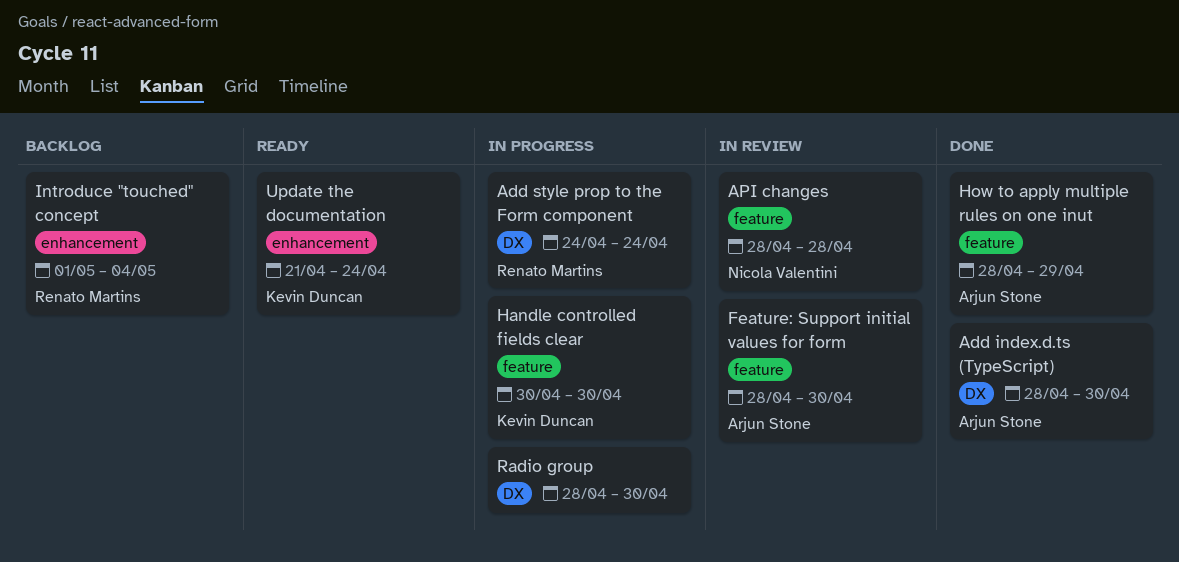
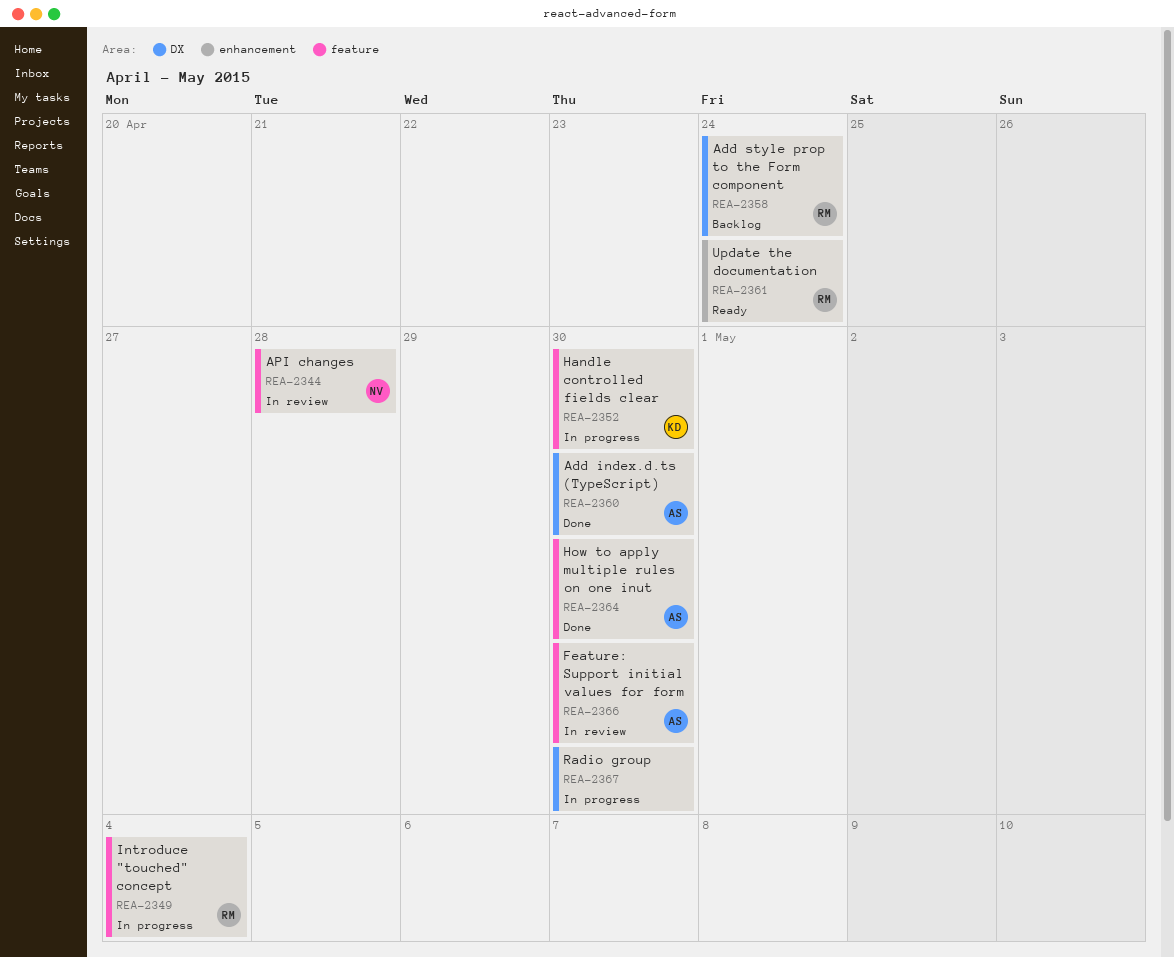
Add style prop to the Form component, status: In progress -> Backlog
How to apply multiple rules on one inut, due: Apr 29 -> Apr 30
Introduce "touched" concept, status: Backlog -> In progress
Introduce "touched" concept, label: enhancement -> feature
Update the documentation, owner: Kevin Duncan -> Renato Martins

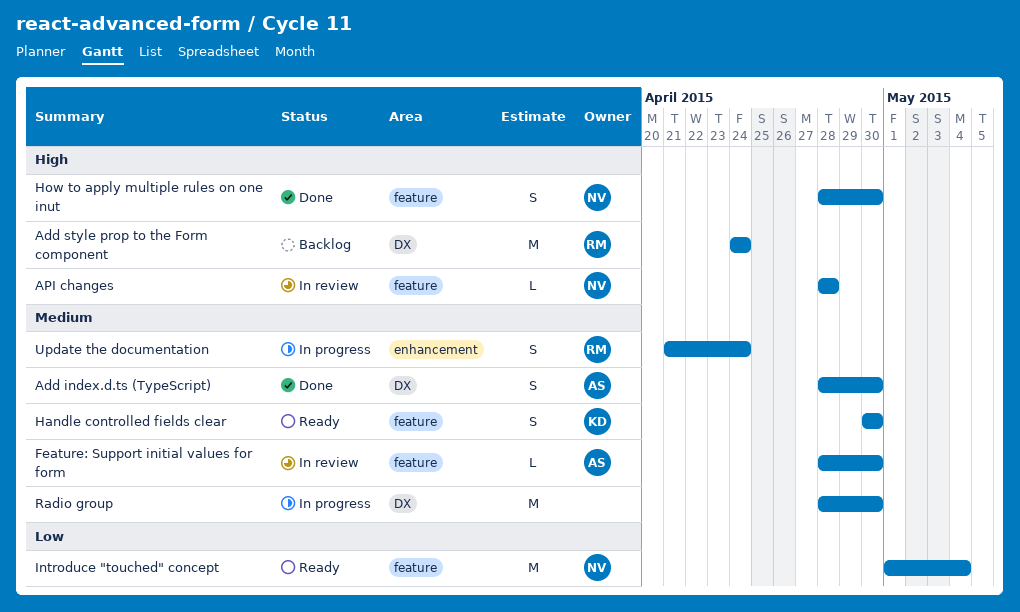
Handle controlled fields clear, status: In progress -> Ready
How to apply multiple rules on one inut, owner: AS -> NV
Introduce "touched" concept, status: In progress -> Ready
Introduce "touched" concept, owner: RM -> NV
Update the documentation, status: Ready -> In progress

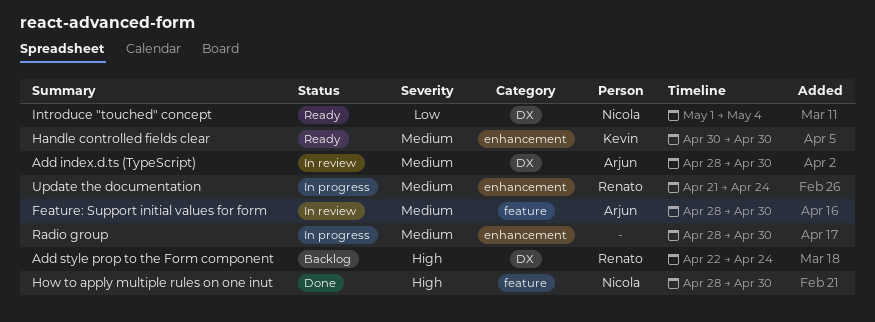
Add index.d.ts (TypeScript), status: Done -> In review
Add style prop to the Form component, start: Apr 24 -> Apr 22
API changes: present -> none
Handle controlled fields clear, label: feature -> enhancement
Introduce "touched" concept, label: feature -> DX
Radio group, label: DX -> enhancement

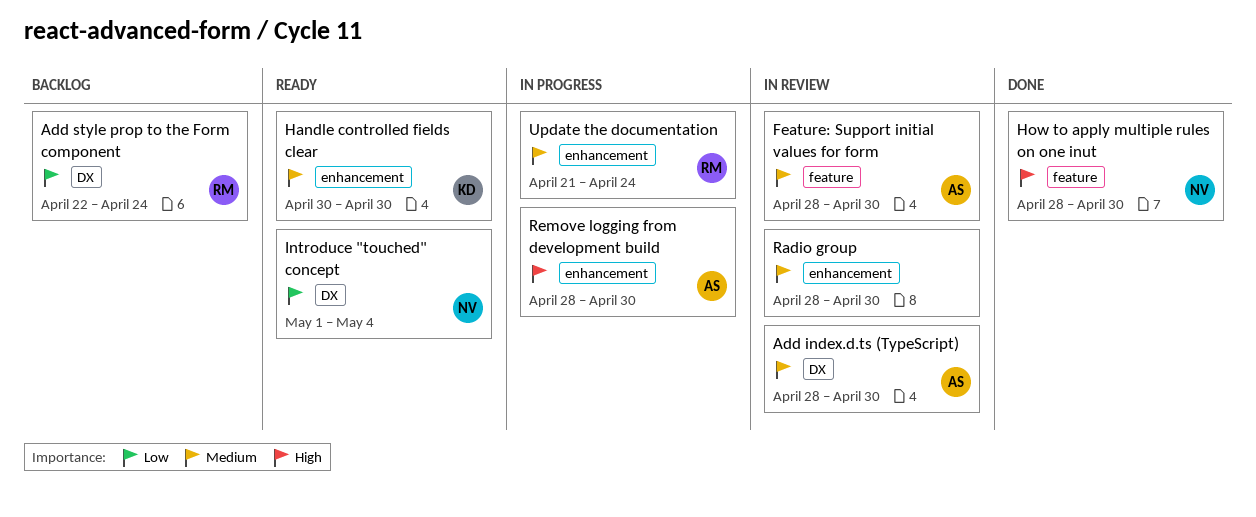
Add style prop to the Form component, priority: High -> Low
Radio group, status: In progress -> In review
Remove logging from development build: none -> present

